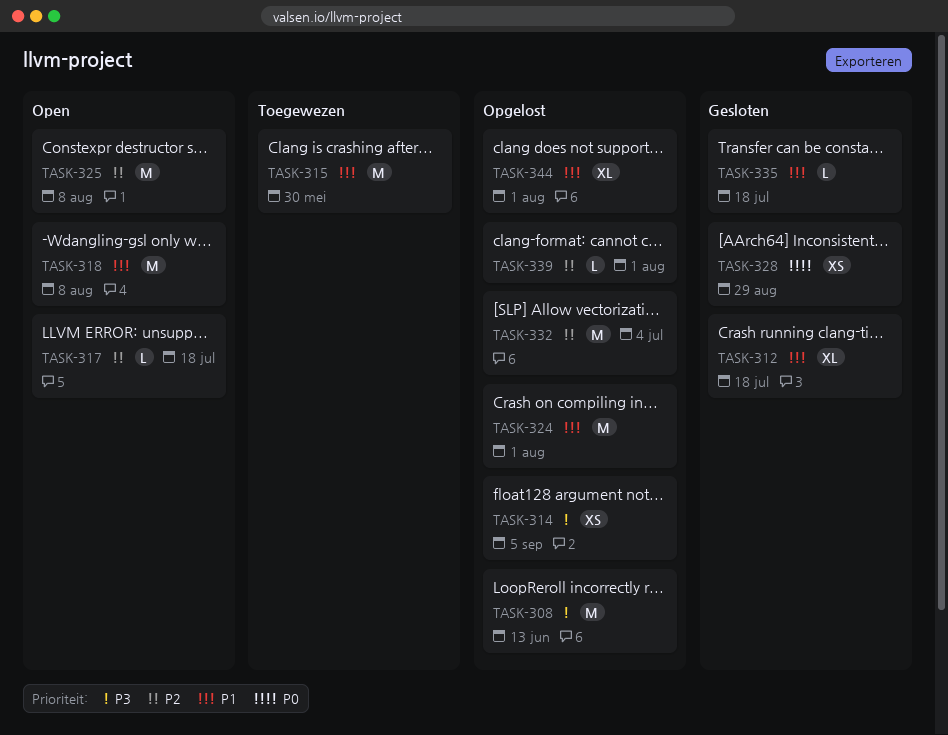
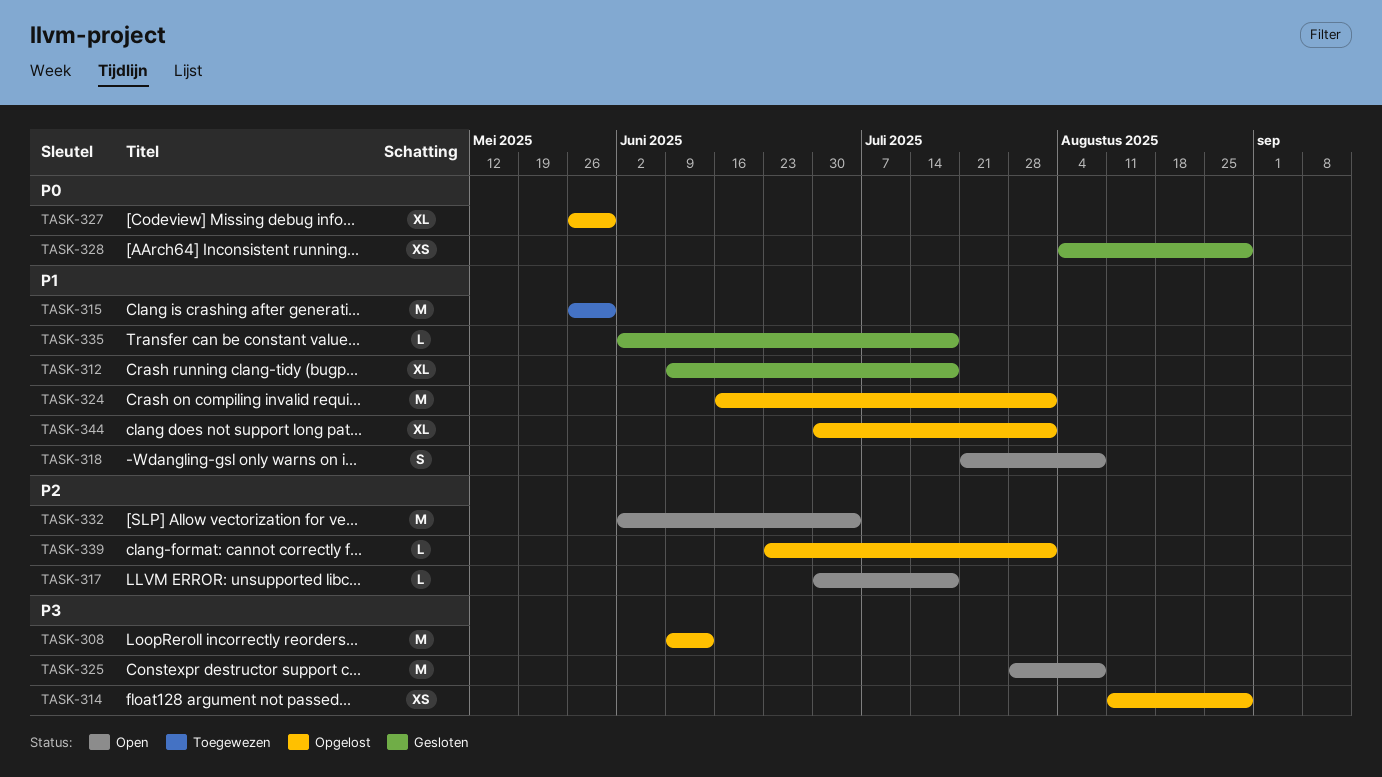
TASK-314, due: Sep 5 -> Aug 29
TASK-318, estimate: M -> S
TASK-325, priority: P2 -> P3
TASK-327: none -> present
TASK-332, status: Opgelost -> Open

